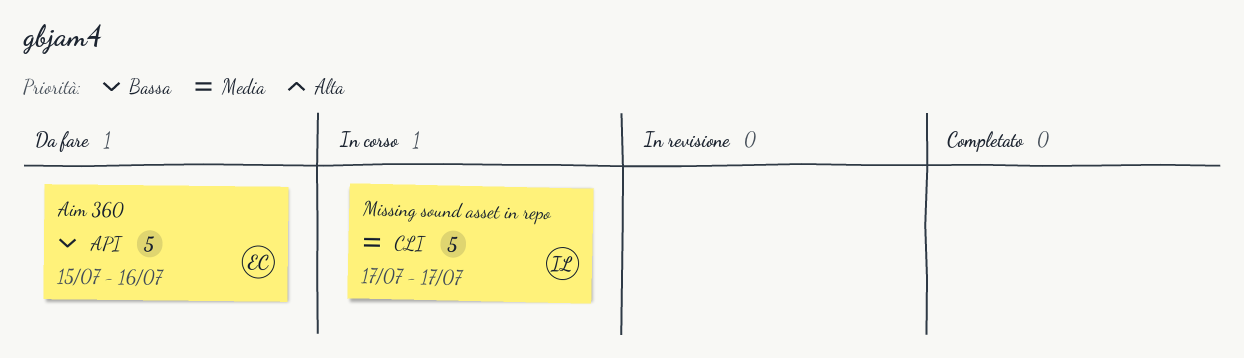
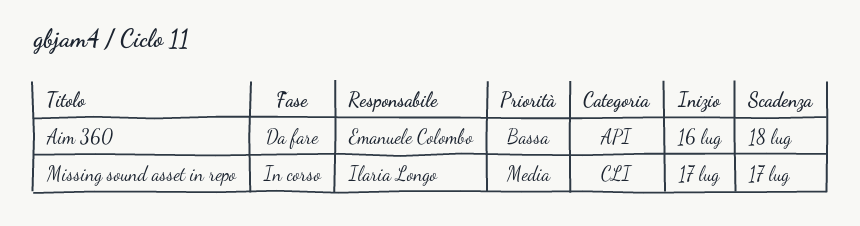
Aim 360, start: Jul 15 -> Jul 16
Aim 360, due: Jul 16 -> Jul 18

